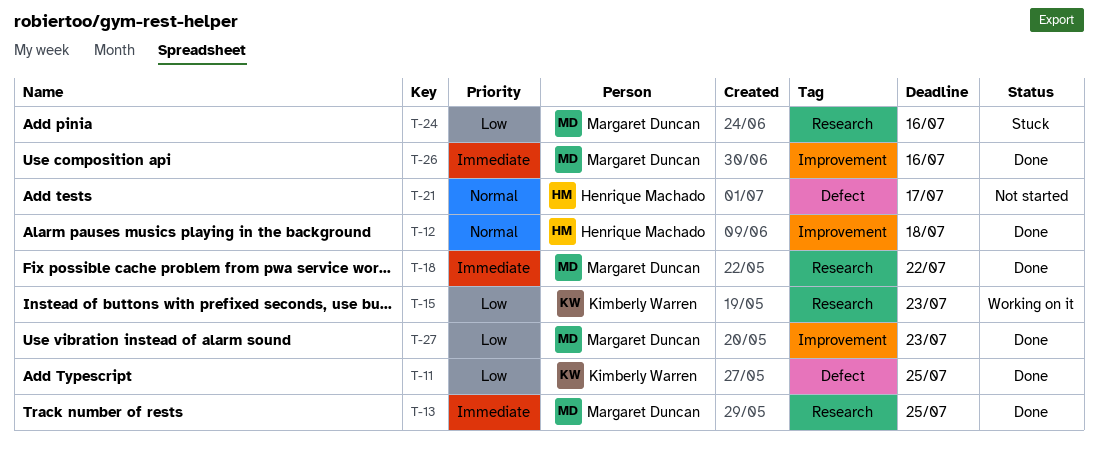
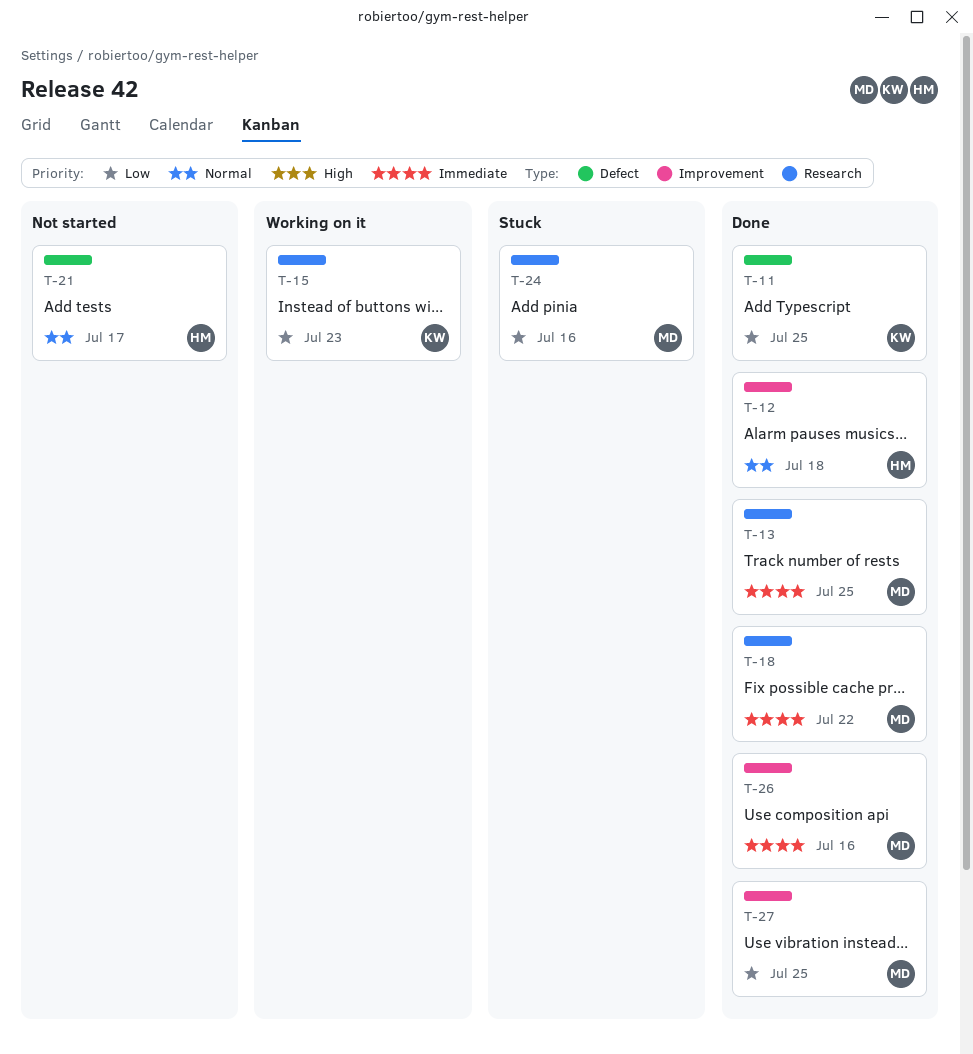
T-27, due: Jul 23 -> Jul 25

